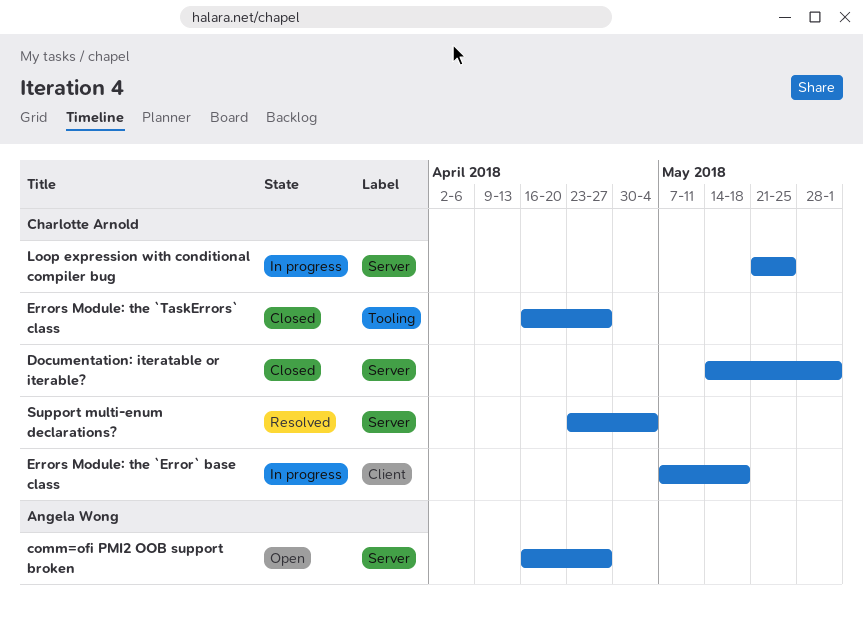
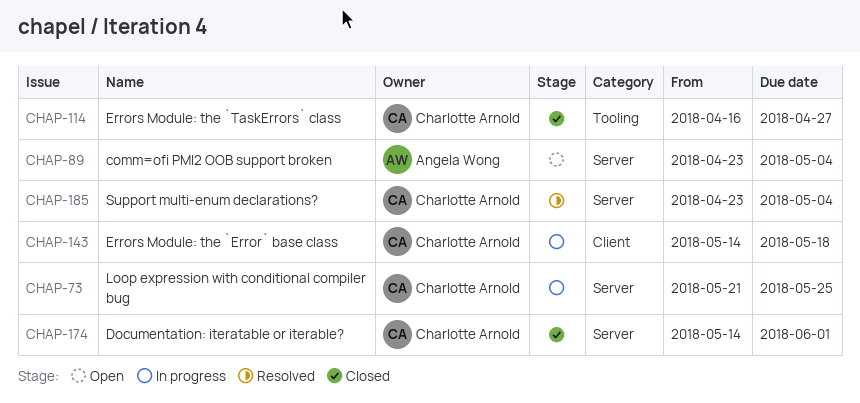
comm=ofi PMI2 OOB support broken, start: Apr 16 -> Apr 23
comm=ofi PMI2 OOB support broken, due: Apr 27 -> May 4
Errors Module: the `Error` base class, start: May 7 -> May 14

